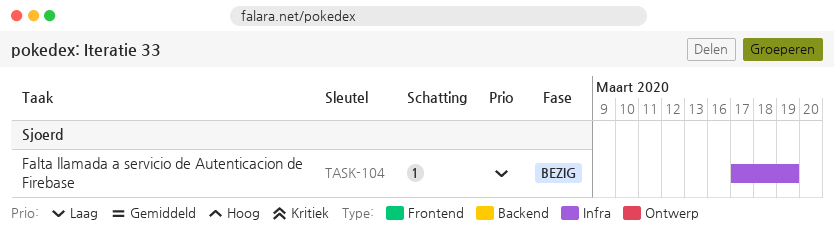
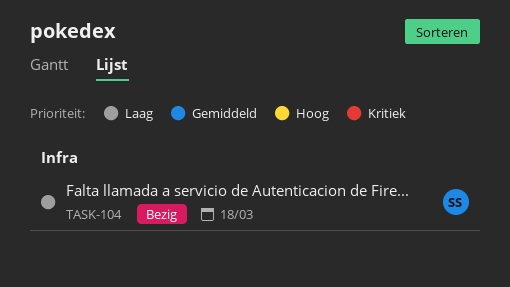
TASK-104, due: Mar 19 -> Mar 18

